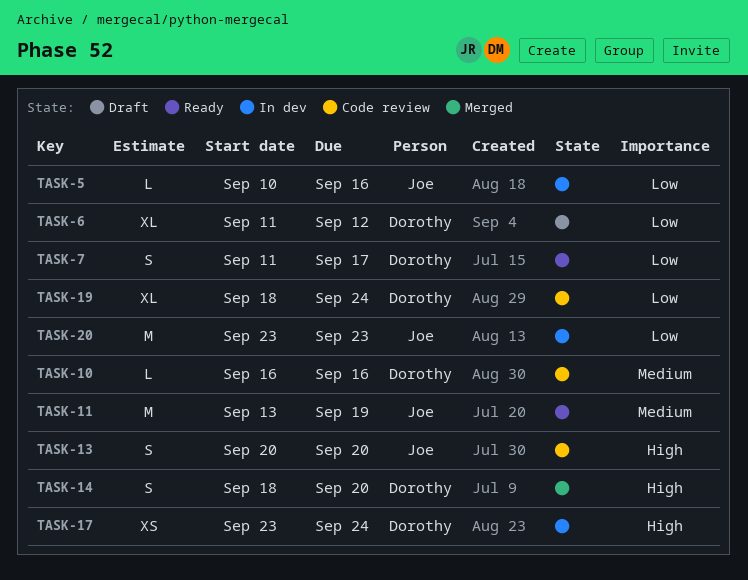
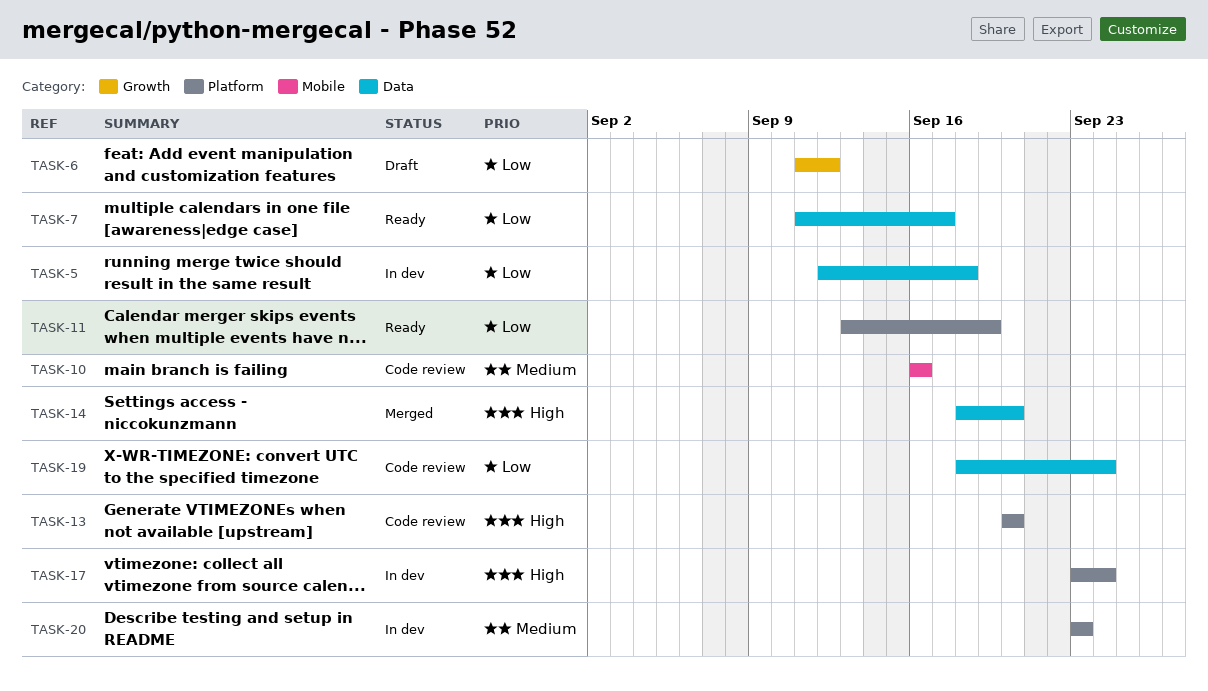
TASK-5, start: Sep 10 -> Sep 12
TASK-5, due: Sep 16 -> Sep 18
TASK-11, priority: Medium -> Low
TASK-20, priority: Low -> Medium

